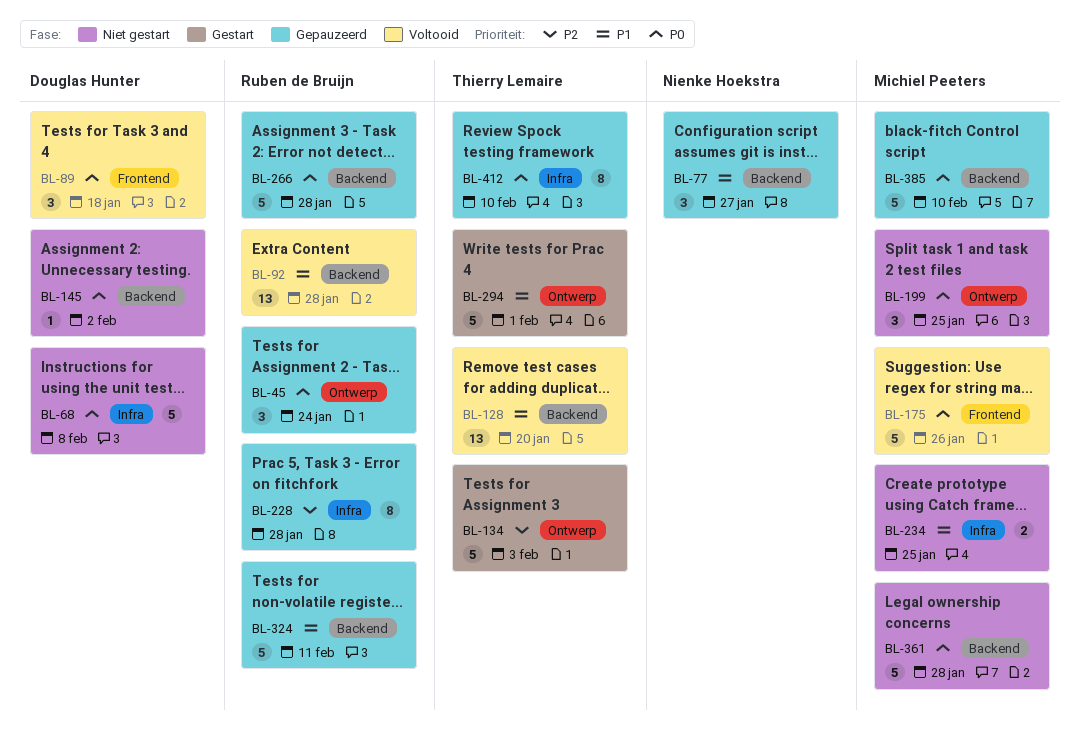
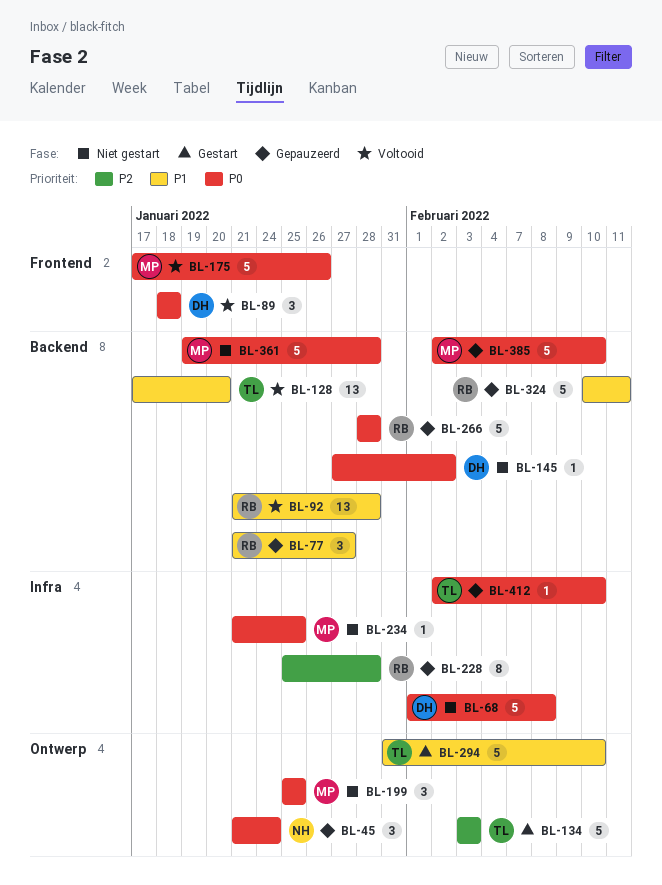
BL-45, owner: Ruben de Bruijn -> Nienke Hoekstra
BL-77, owner: Nienke Hoekstra -> Ruben de Bruijn
BL-234, priority: P1 -> P0
BL-234, estimate: 2 -> 1
BL-294, due: Feb 1 -> Feb 10
BL-412, estimate: 8 -> 1

